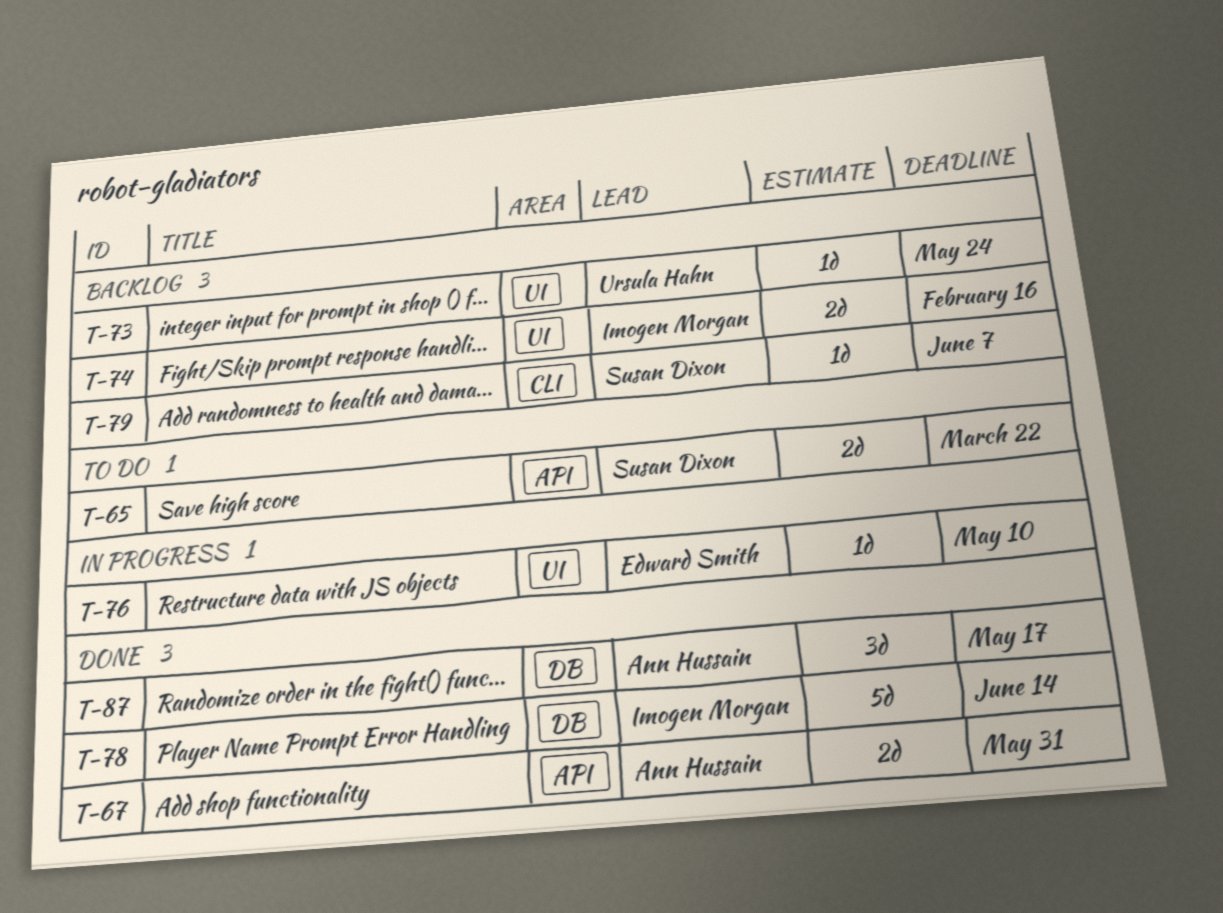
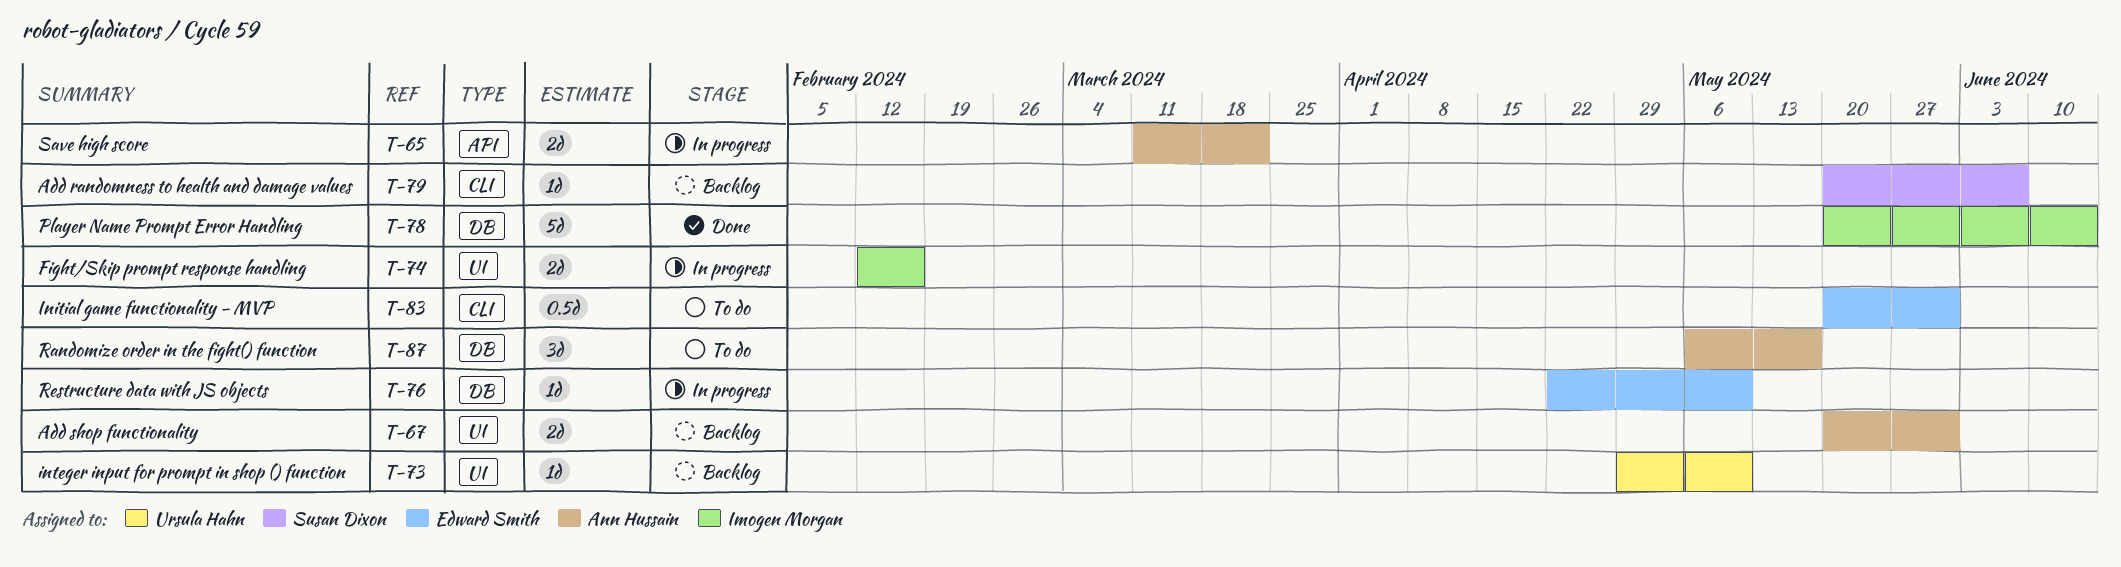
T-65, status: To do -> In progress
T-65, owner: Susan Dixon -> Ann Hussain
T-67, status: Done -> Backlog
T-67, label: API -> UI
T-73, due: May 24 -> May 10
T-74, status: Backlog -> In progress
T-76, label: UI -> DB
T-83: none -> present
T-87, status: Done -> To do

